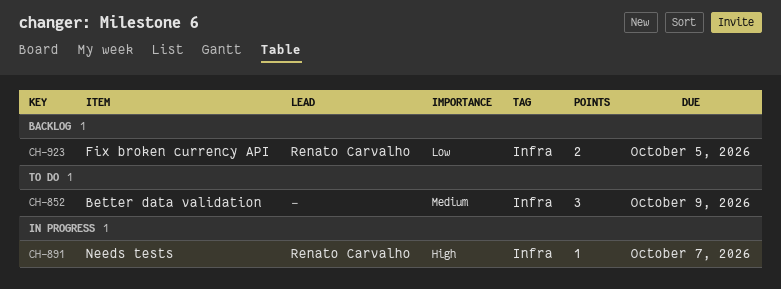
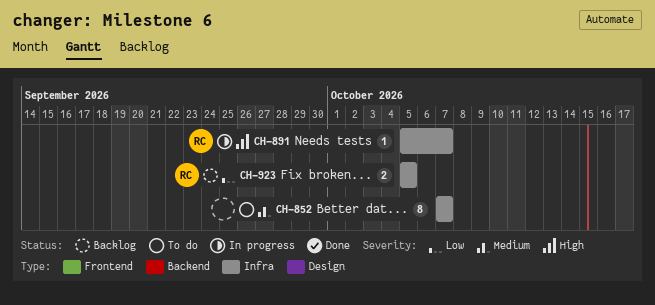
CH-852, estimate: 3 -> 8
CH-852, due: Oct 9 -> Oct 7

